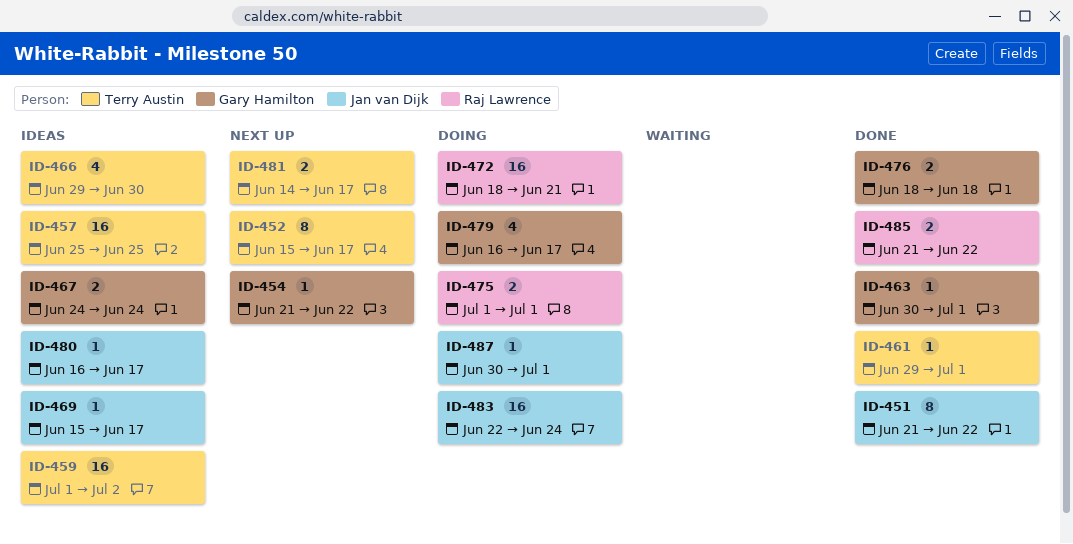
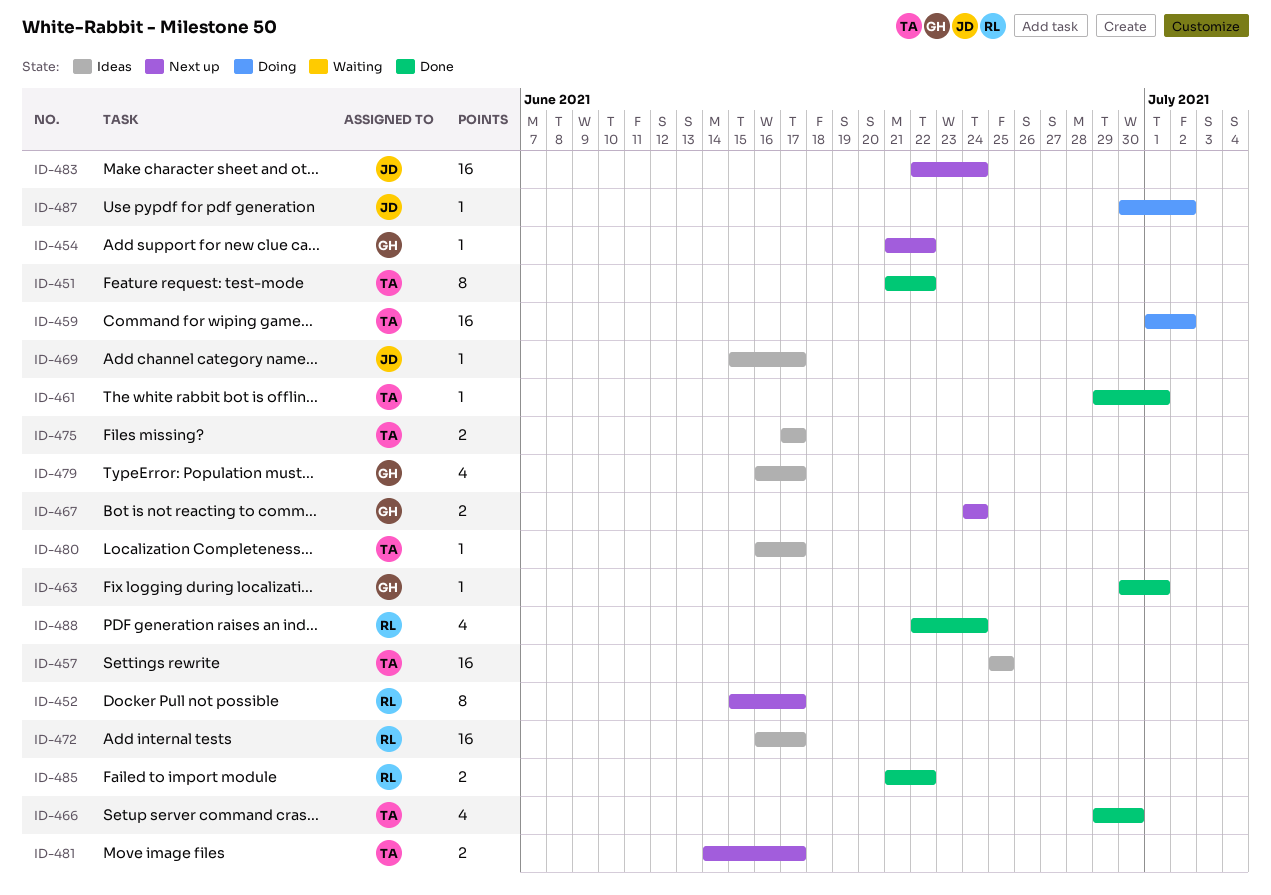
ID-451, owner: Jan van Dijk -> Terry Austin
ID-452, owner: Terry Austin -> Raj Lawrence
ID-459, status: Ideas -> Doing
ID-466, status: Ideas -> Done
ID-467, status: Ideas -> Next up
ID-472, status: Doing -> Ideas
ID-472, start: Jun 18 -> Jun 16
ID-472, due: Jun 21 -> Jun 17
ID-475, status: Doing -> Ideas
ID-475, owner: Raj Lawrence -> Terry Austin
ID-475, start: Jul 1 -> Jun 17
ID-475, due: Jul 1 -> Jun 17
ID-476: present -> none
ID-479, status: Doing -> Ideas
ID-480, owner: Jan van Dijk -> Terry Austin
ID-483, status: Doing -> Next up
ID-487, due: Jul 1 -> Jul 2
ID-488: none -> present

